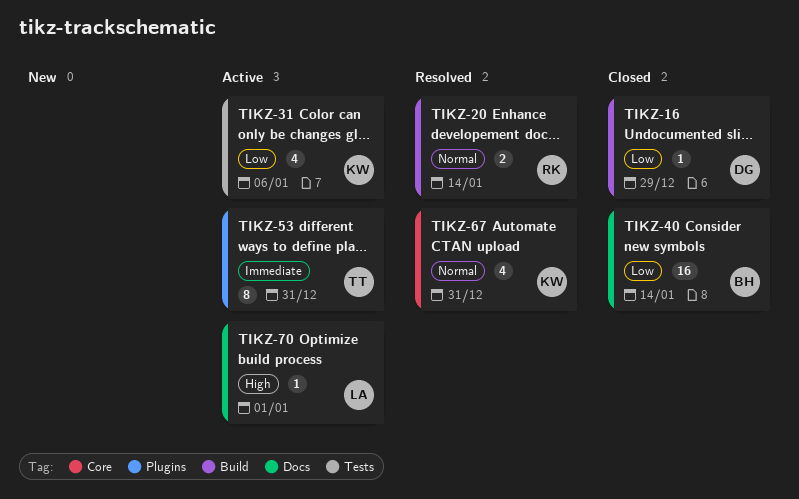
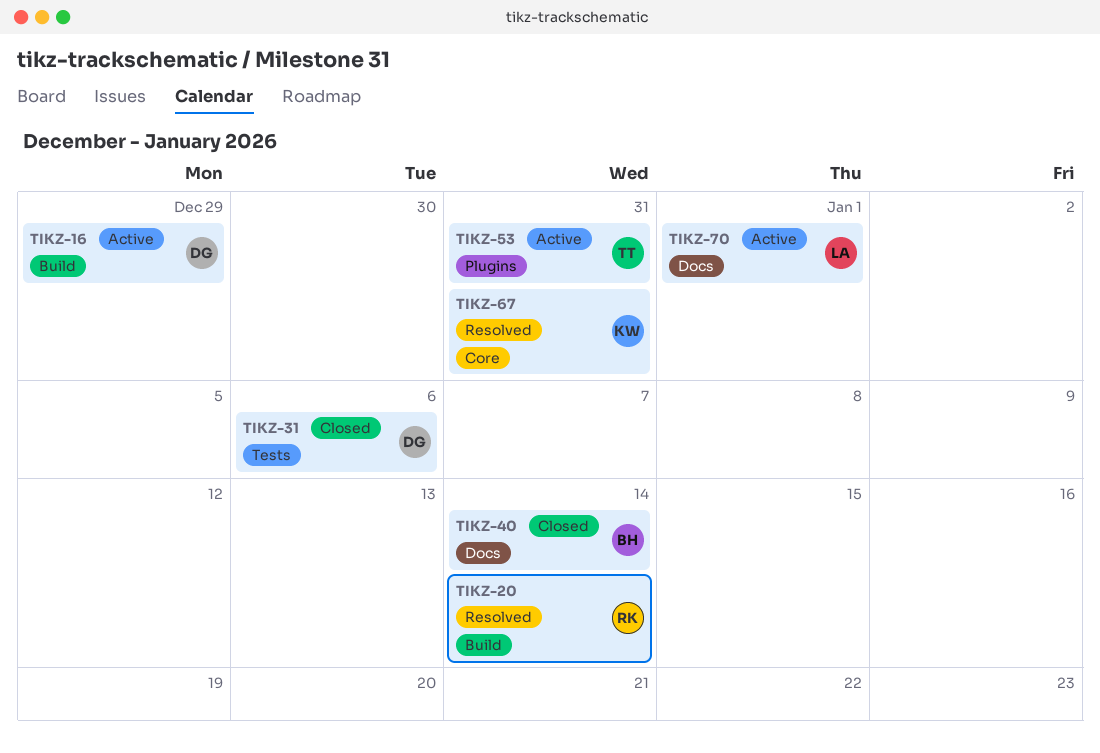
TIKZ-16, status: Closed -> Active
TIKZ-31, status: Active -> Closed
TIKZ-31, owner: KW -> DG

